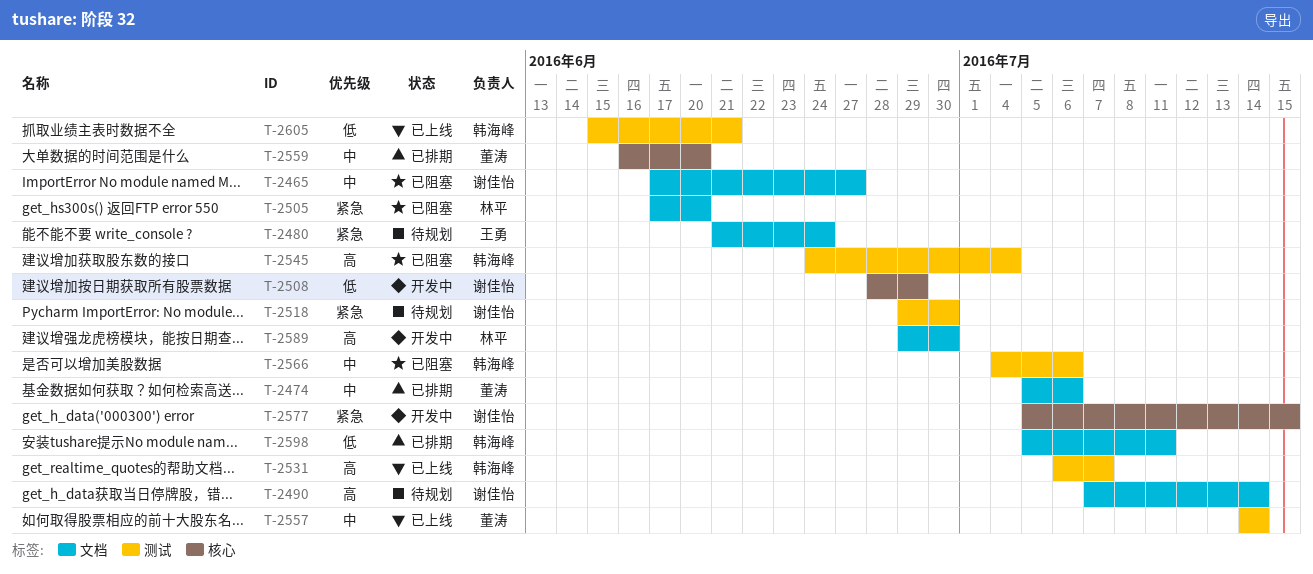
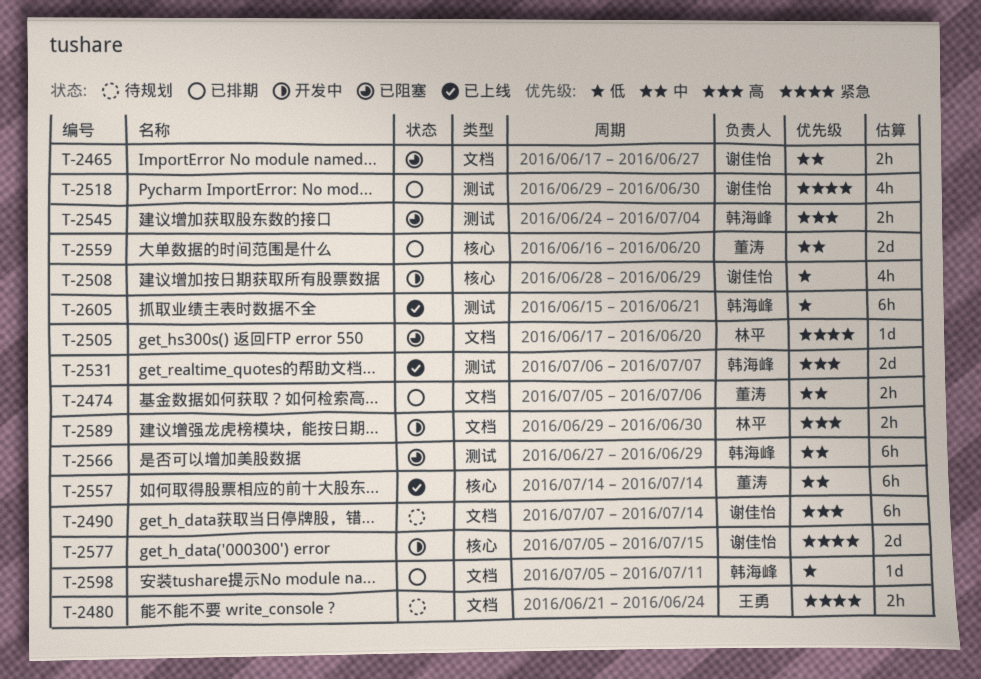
T-2518, status: 待规划 -> 已排期
T-2557, label: 测试 -> 核心
T-2566, start: Jul 4 -> Jun 27
T-2566, due: Jul 6 -> Jun 29

